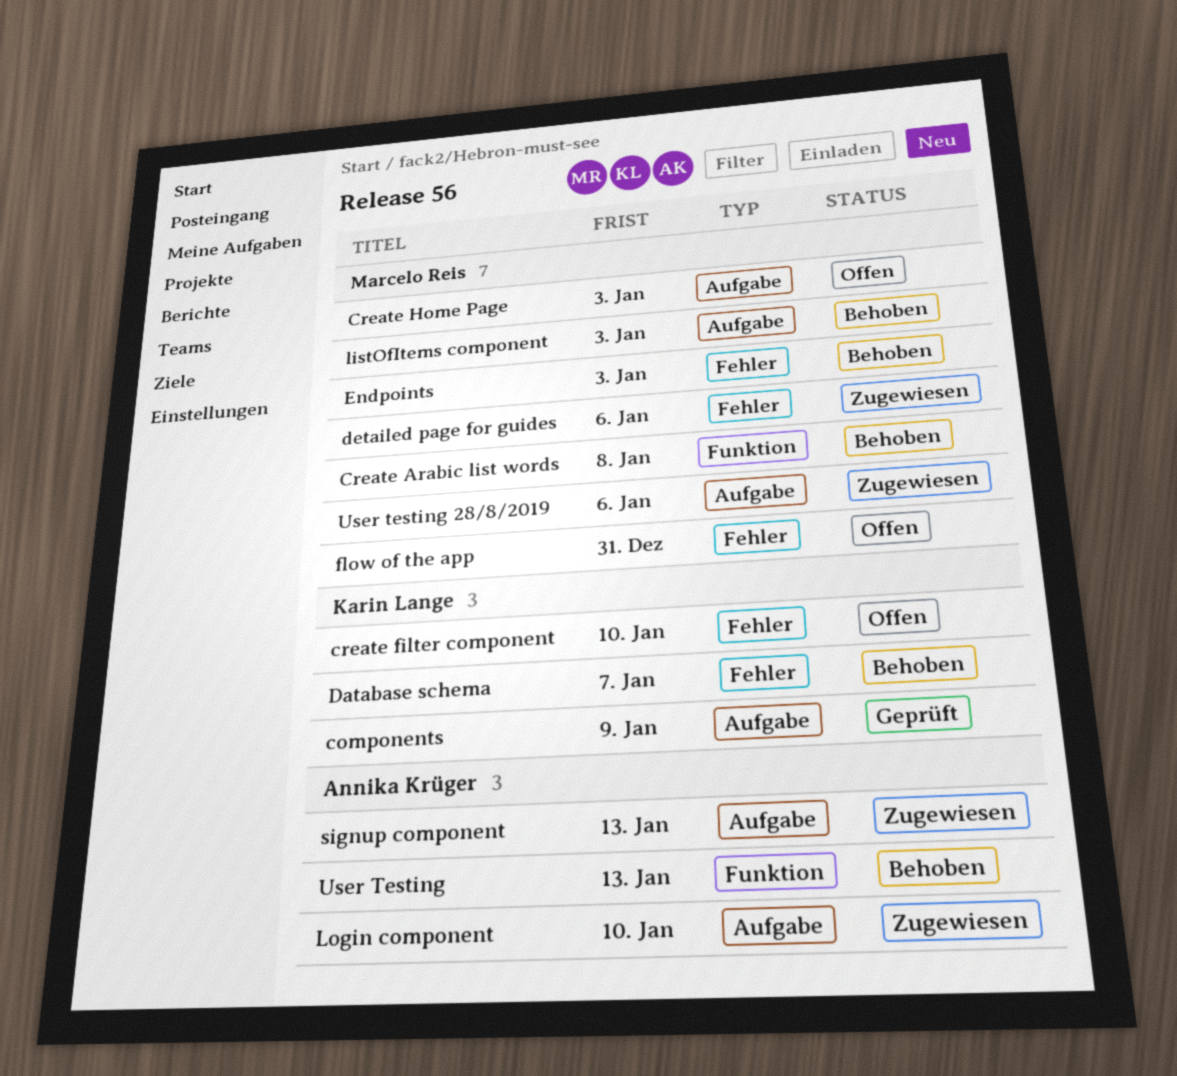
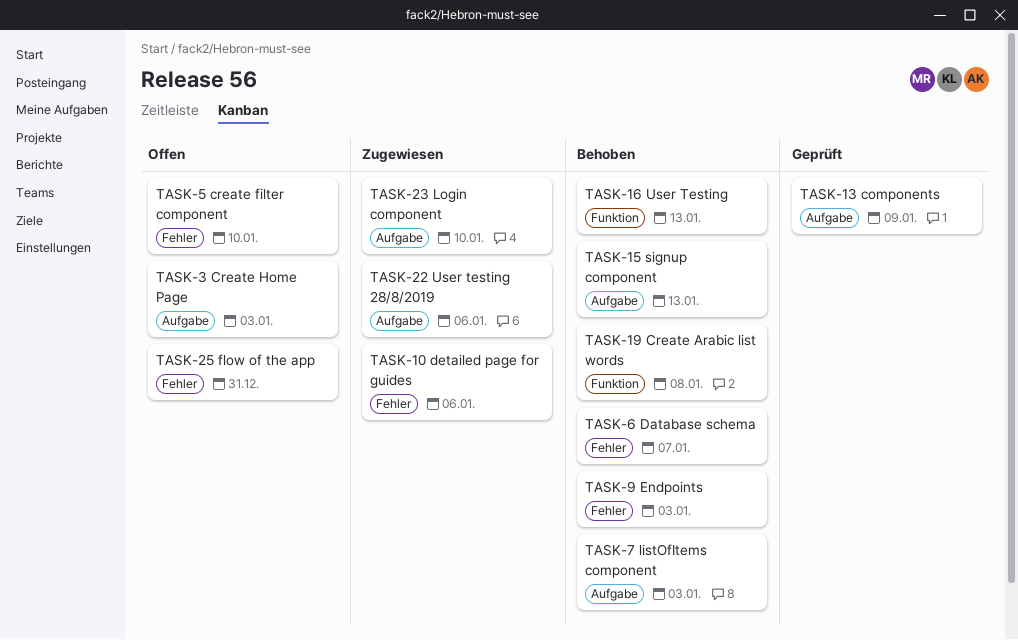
signup component, status: Zugewiesen -> Behoben

